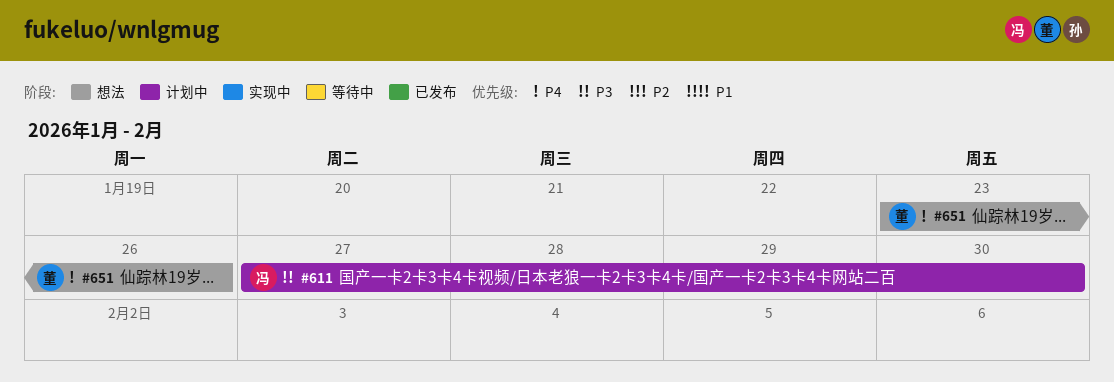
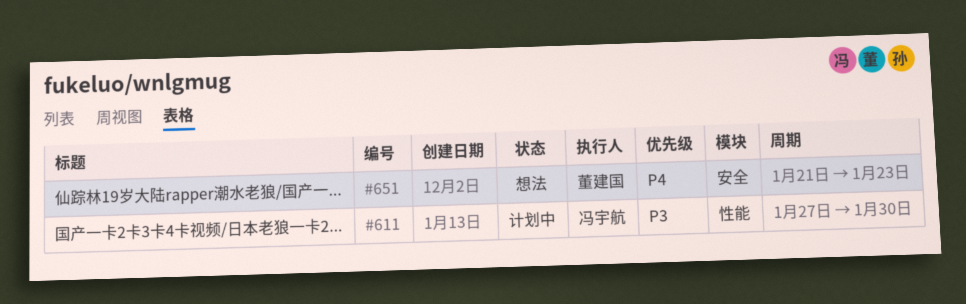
#651, start: Jan 23 -> Jan 21
#651, due: Jan 26 -> Jan 23

